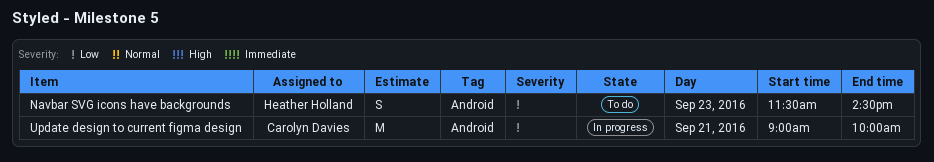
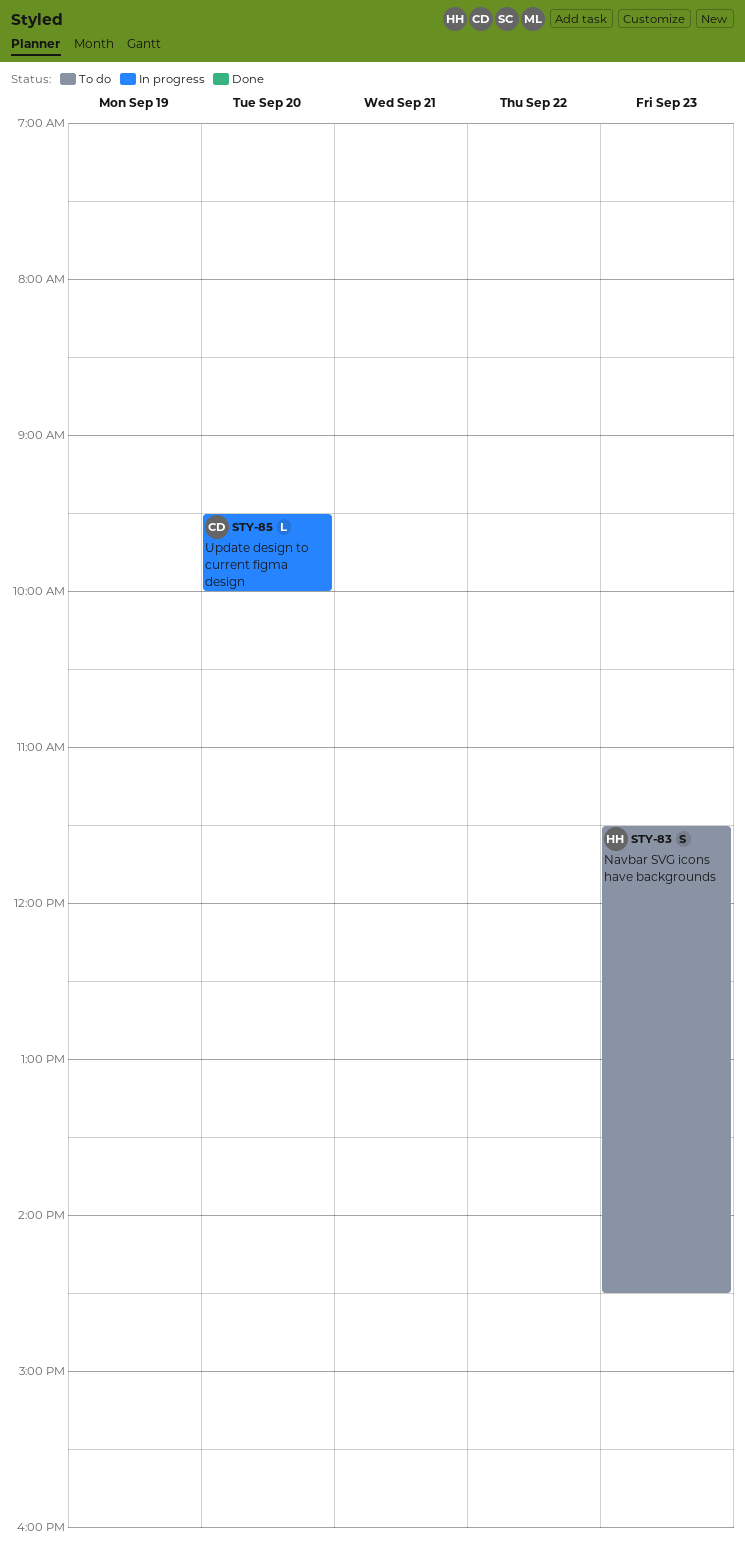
Update design to current figma design, estimate: M -> L
Update design to current figma design, day: Sep 21 -> Sep 20
Update design to current figma design, begins: 09:00 -> 09:30

